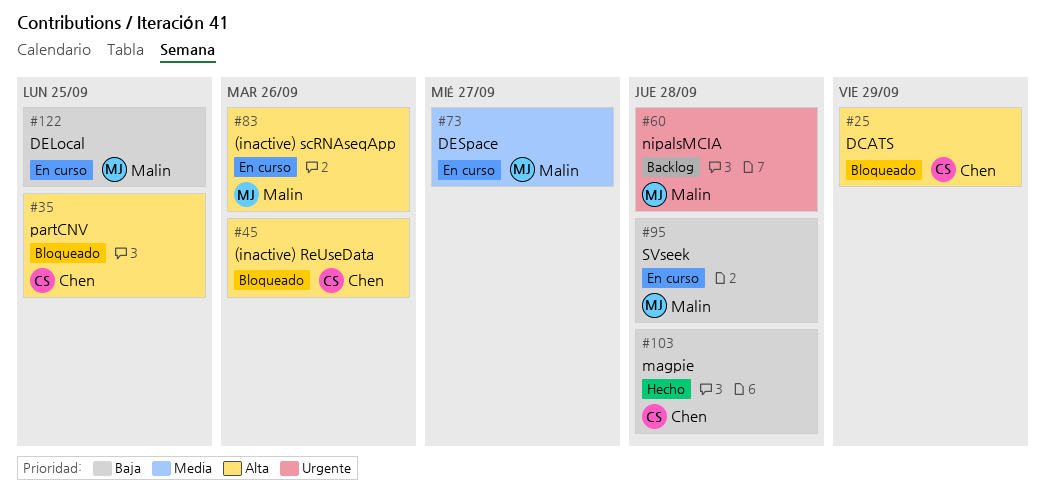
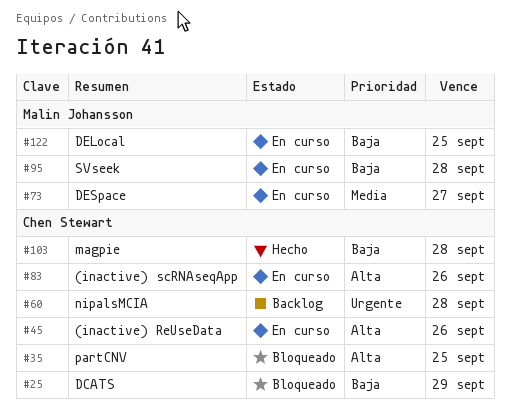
#25, priority: Alta -> Baja
#45, status: Bloqueado -> En curso
#60, owner: Malin Johansson -> Chen Stewart
#83, owner: Malin Johansson -> Chen Stewart

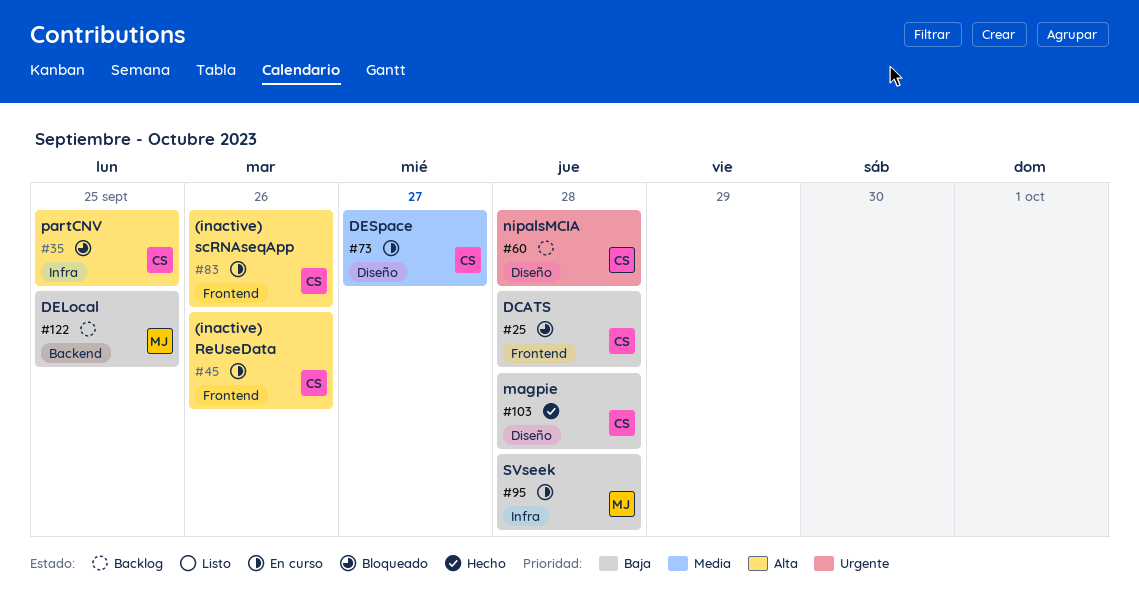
#25, due: Sep 29 -> Sep 28
#73, owner: Malin Johansson -> Chen Stewart
#122, status: En curso -> Backlog

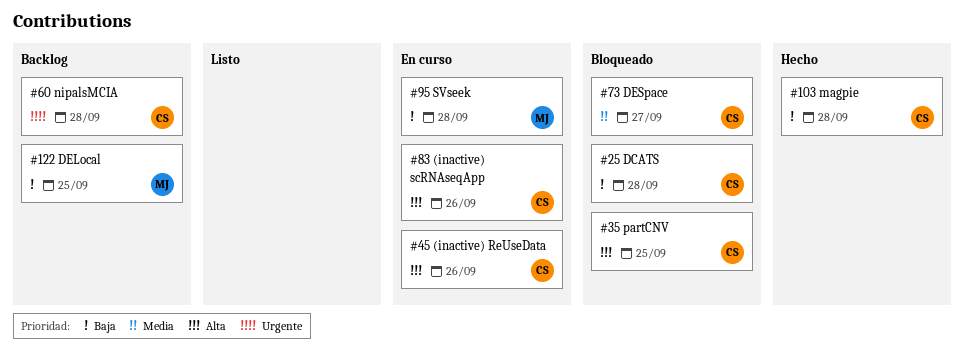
#73, status: En curso -> Bloqueado

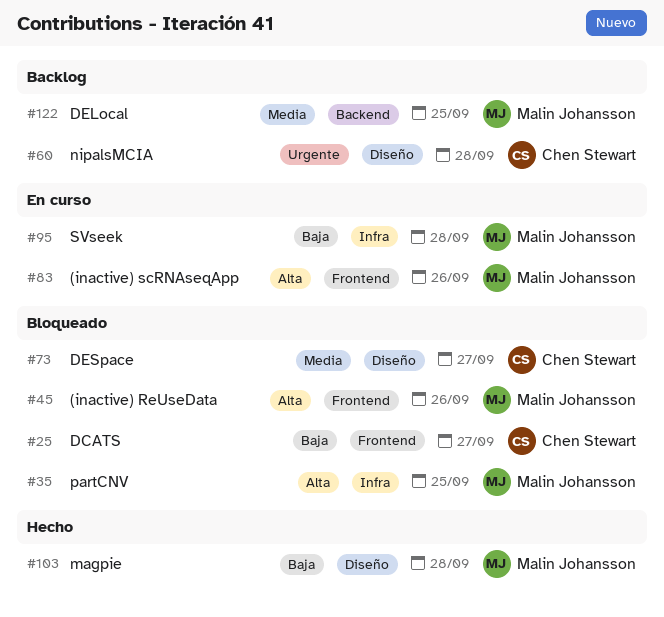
#25, due: Sep 28 -> Sep 27
#35, owner: Chen Stewart -> Malin Johansson
#45, status: En curso -> Bloqueado
#45, owner: Chen Stewart -> Malin Johansson
#83, owner: Chen Stewart -> Malin Johansson
#103, owner: Chen Stewart -> Malin Johansson
#122, priority: Baja -> Media

